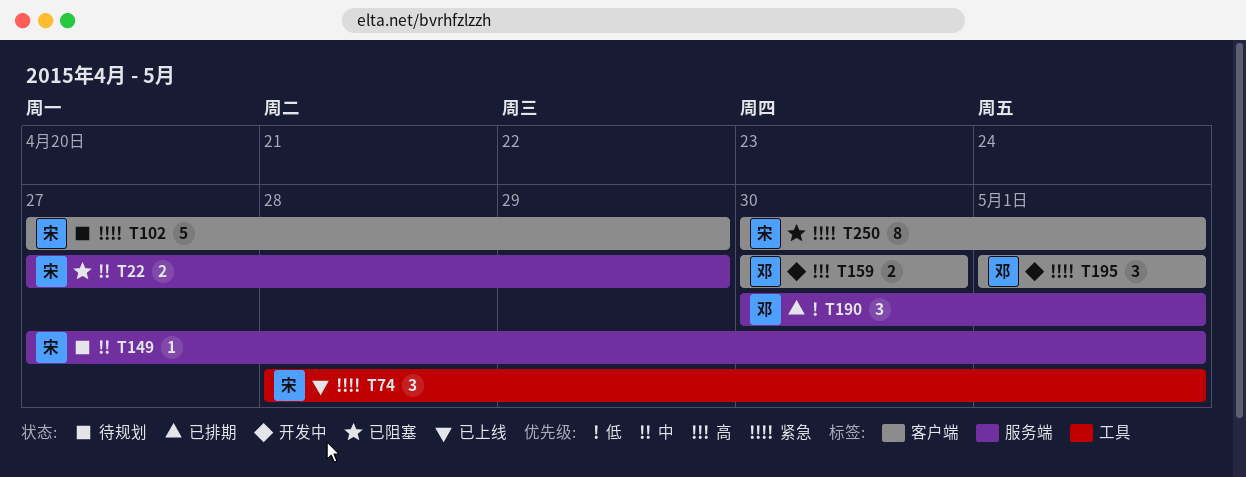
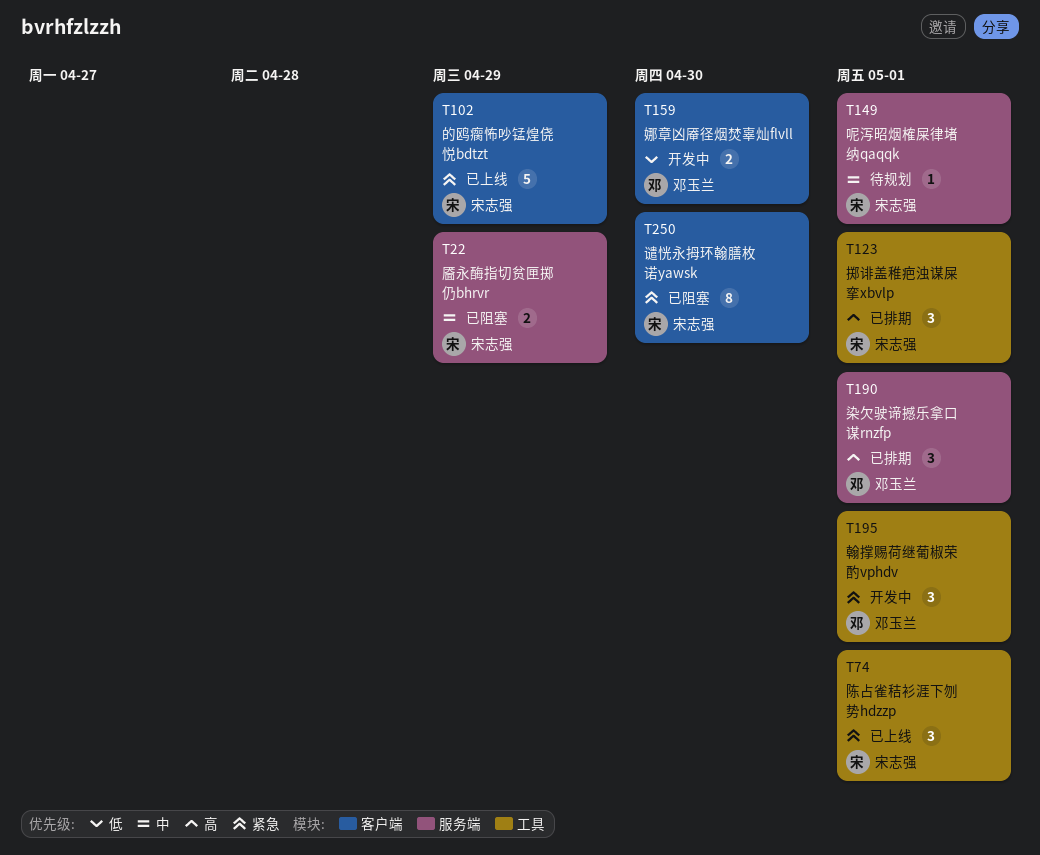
T102, status: 待规划 -> 已上线
T123: none -> present
T159, priority: 高 -> 低
T190, priority: 低 -> 高
T195, label: 客户端 -> 工具
T250, due: May 1 -> Apr 30

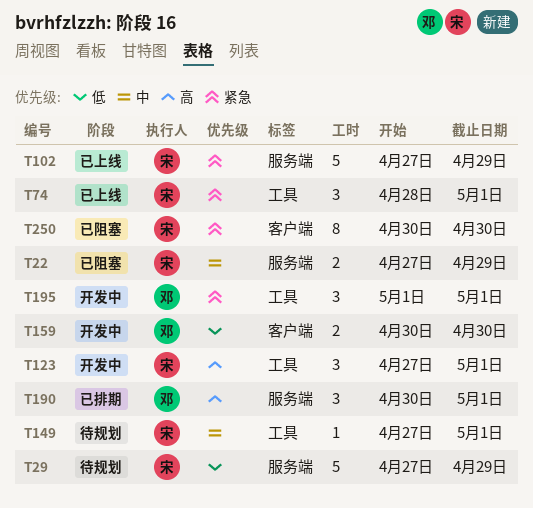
T29: none -> present
T102, label: 客户端 -> 服务端
T123, status: 已排期 -> 开发中
T149, label: 服务端 -> 工具

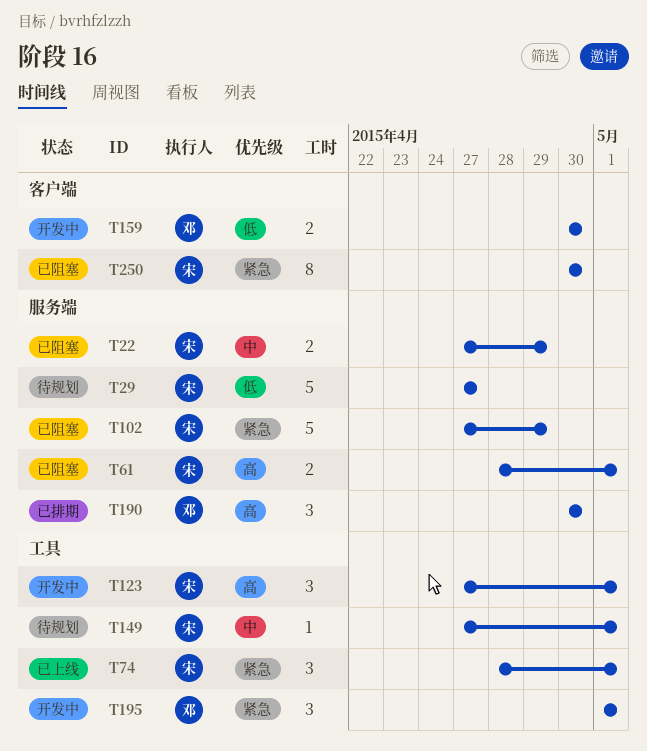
T29, due: Apr 29 -> Apr 27
T61: none -> present
T102, status: 已上线 -> 已阻塞
T190, due: May 1 -> Apr 30

